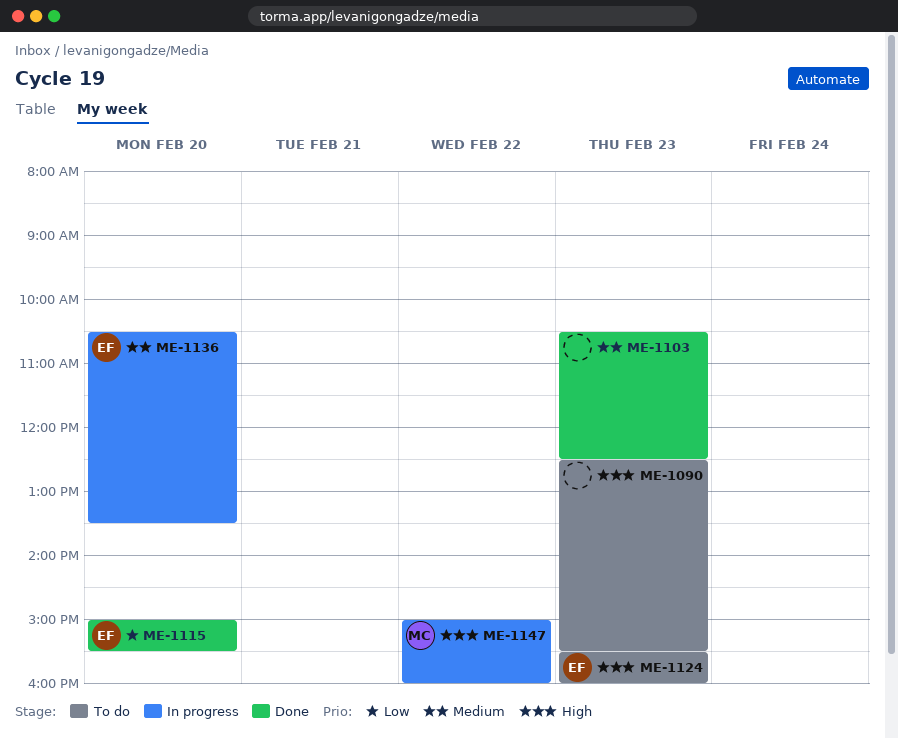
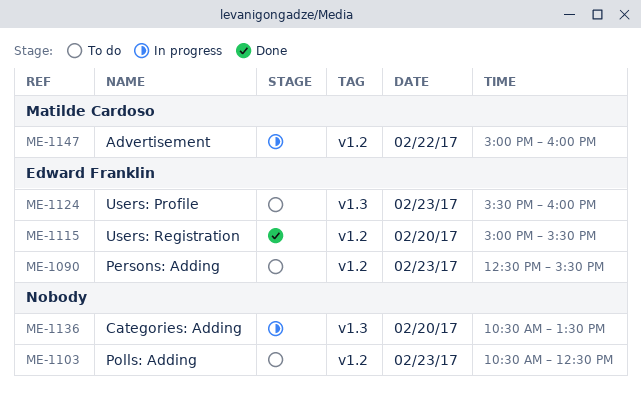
ME-1090, owner: none -> Edward Franklin
ME-1103, status: Done -> To do
ME-1136, owner: Edward Franklin -> none

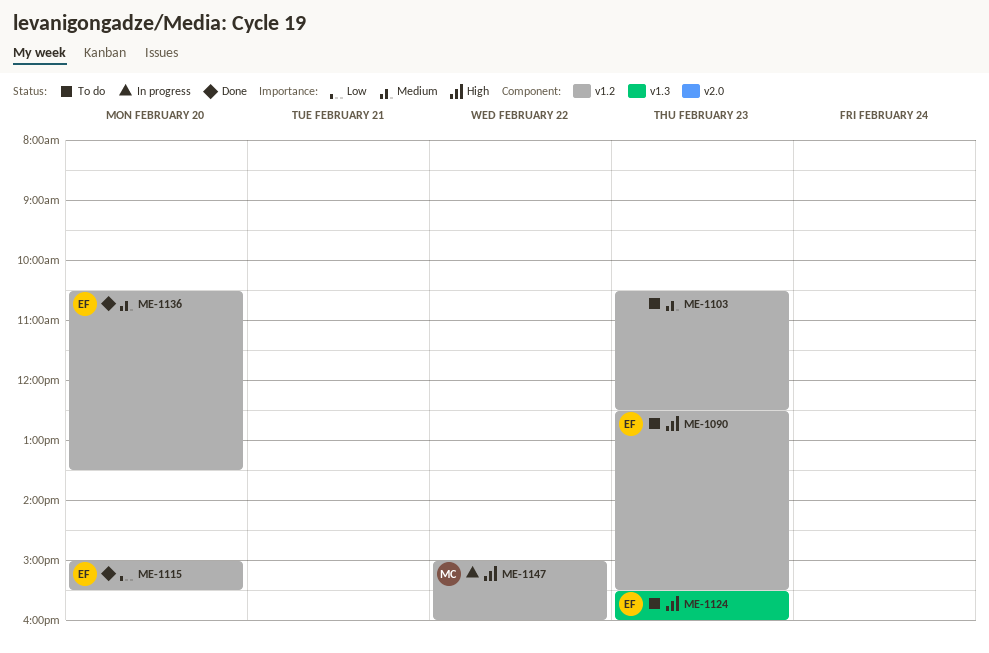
ME-1136, status: In progress -> Done
ME-1136, owner: none -> Edward Franklin
ME-1136, label: v1.3 -> v1.2

